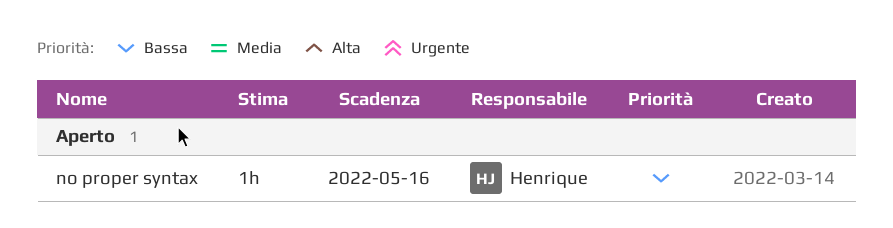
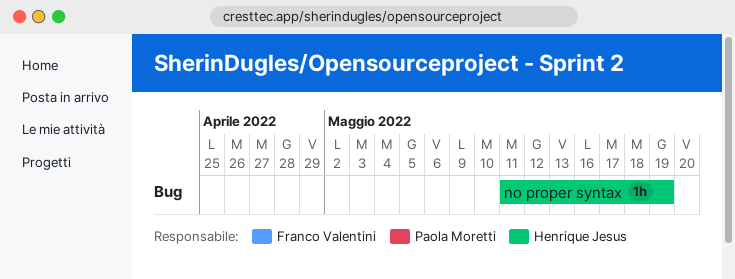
no proper syntax, due: May 16 -> May 19

